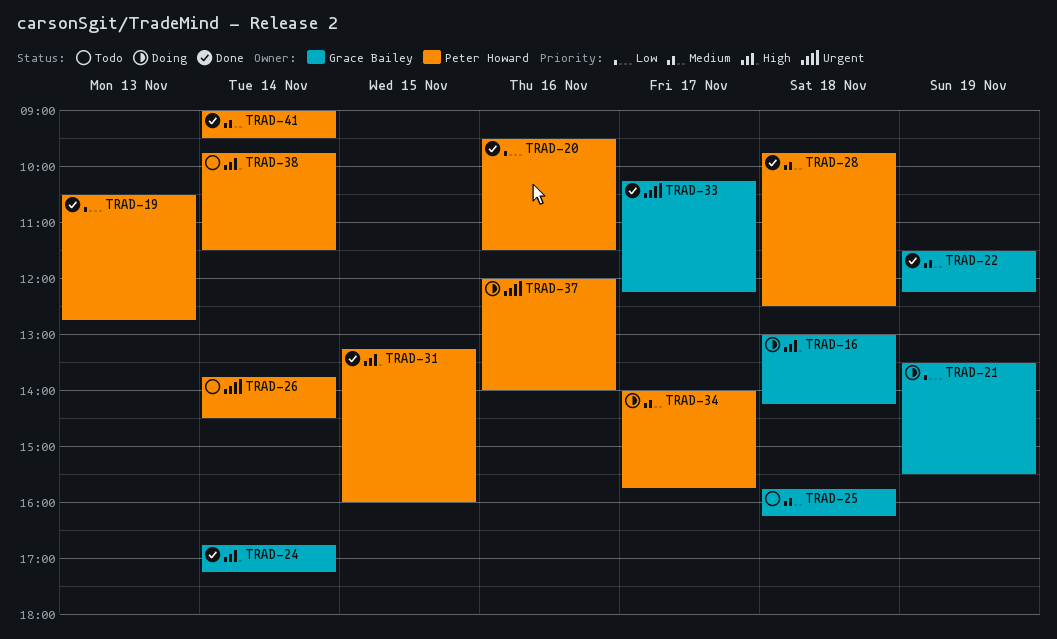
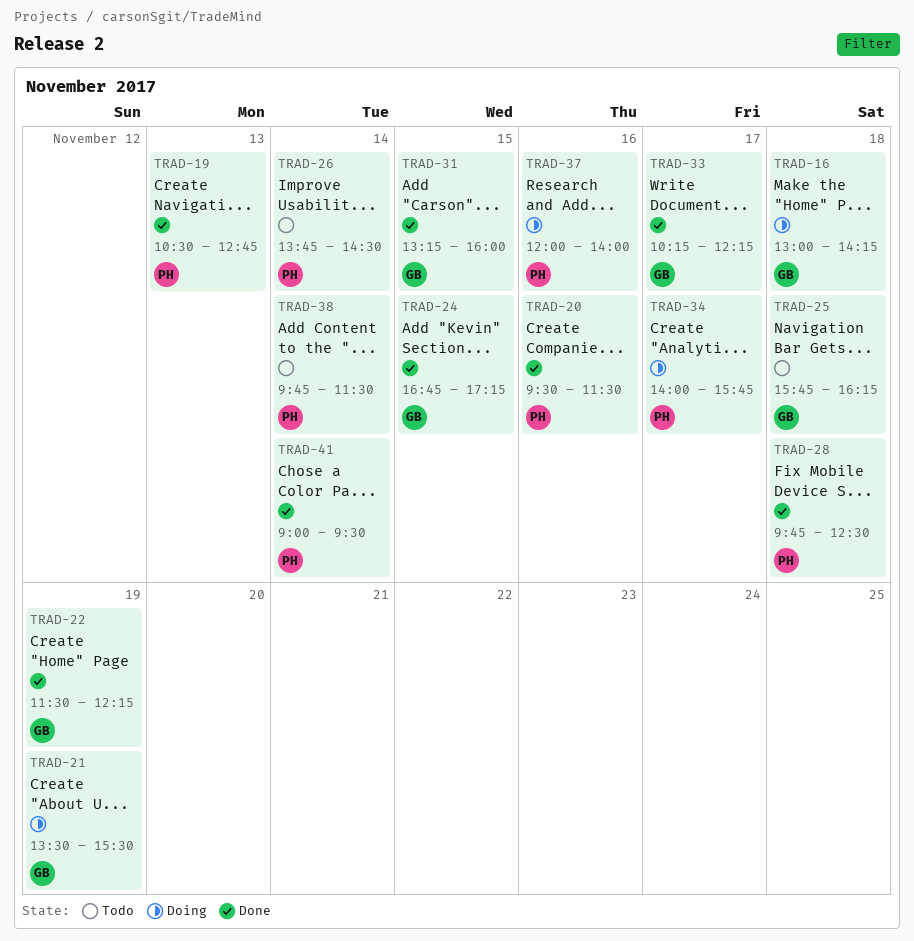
TRAD-24, day: Nov 14 -> Nov 15
TRAD-31, owner: Peter Howard -> Grace Bailey

